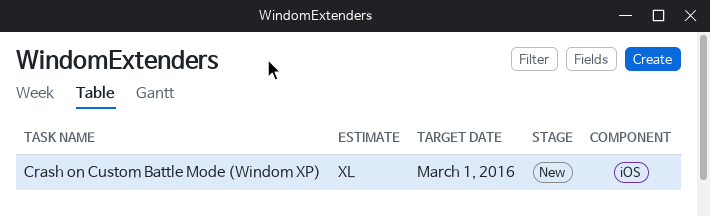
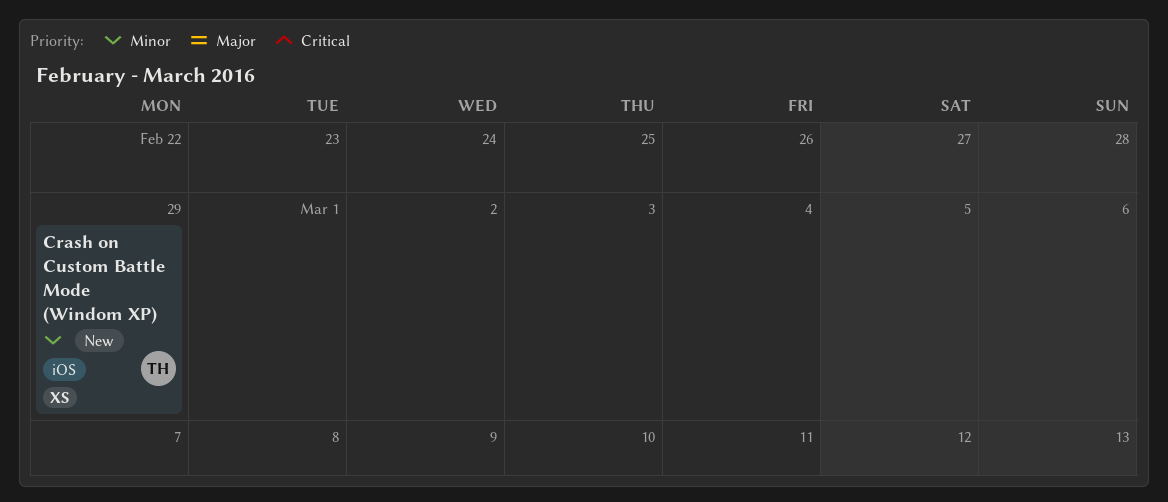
Crash on Custom Battle Mode (Windom XP), estimate: XL -> XS
Crash on Custom Battle Mode (Windom XP), due: Mar 1 -> Feb 29

